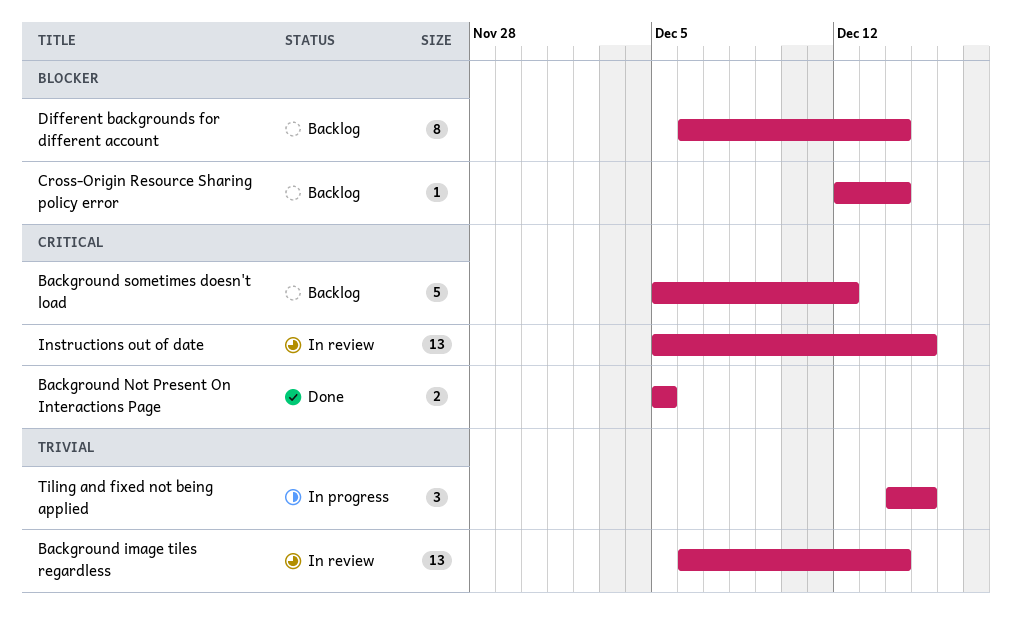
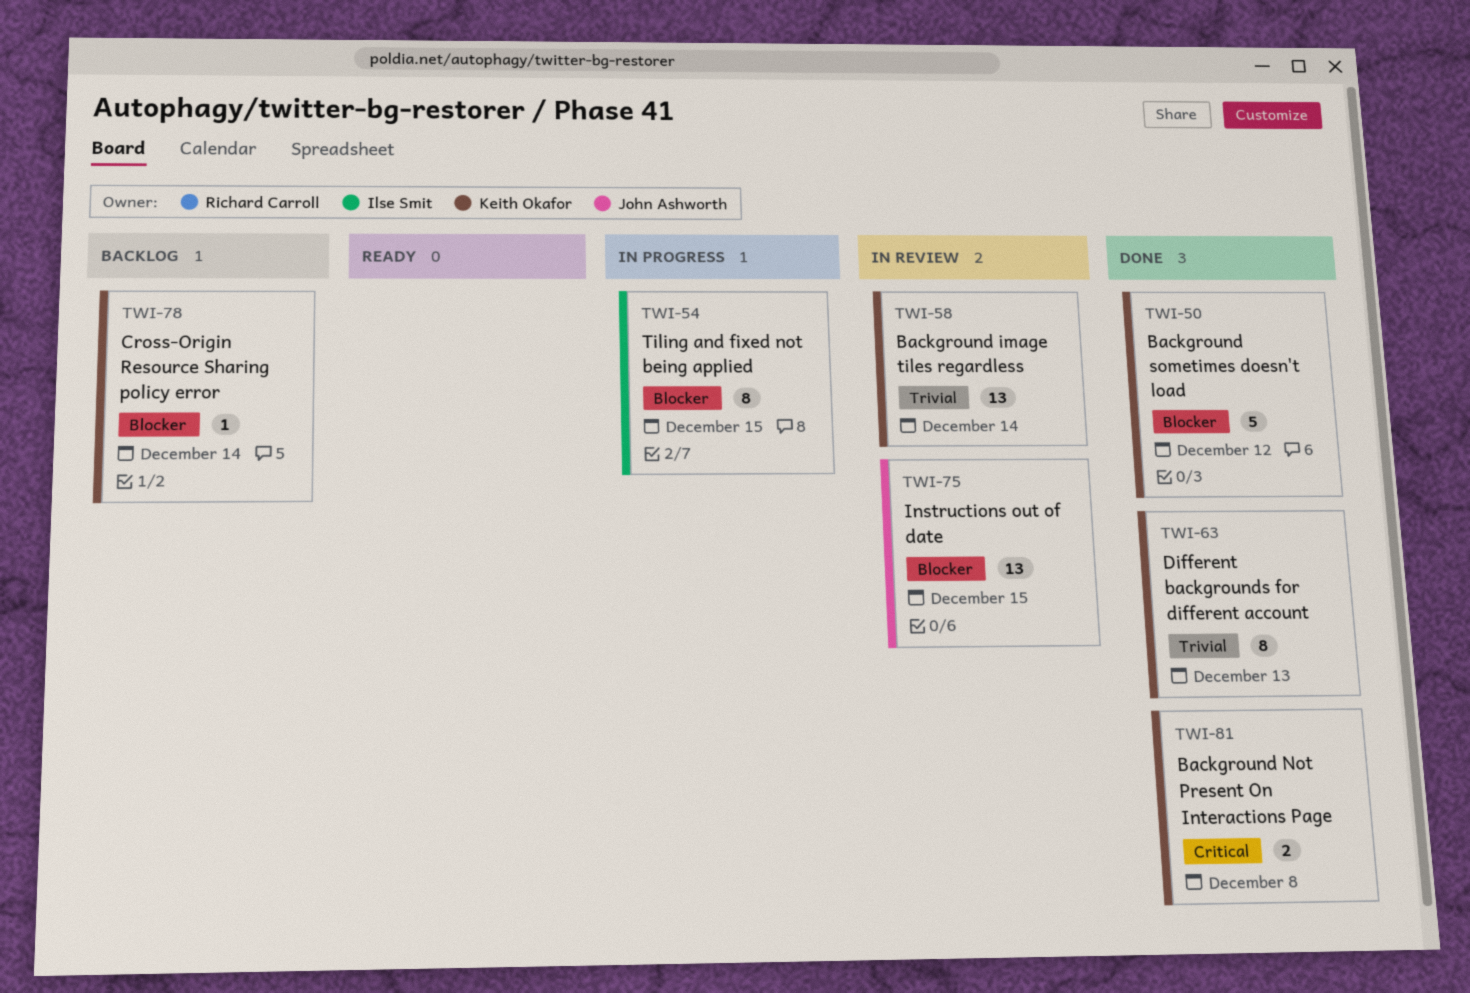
Background Not Present On Interactions Page, due: Dec 5 -> Dec 8
Background sometimes doesn't load, status: Backlog -> Done
Background sometimes doesn't load, priority: Critical -> Blocker
Different backgrounds for different account, status: Backlog -> Done
Different backgrounds for different account, priority: Blocker -> Trivial
Different backgrounds for different account, due: Dec 14 -> Dec 13
Instructions out of date, priority: Critical -> Blocker
Tiling and fixed not being applied, priority: Trivial -> Blocker
Tiling and fixed not being applied, estimate: 3 -> 8

